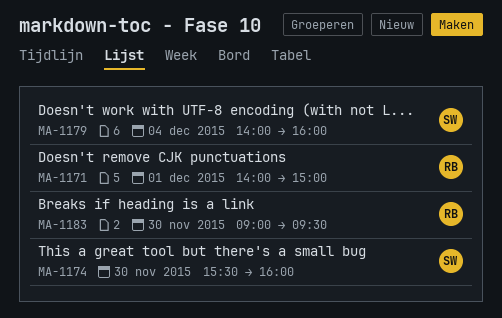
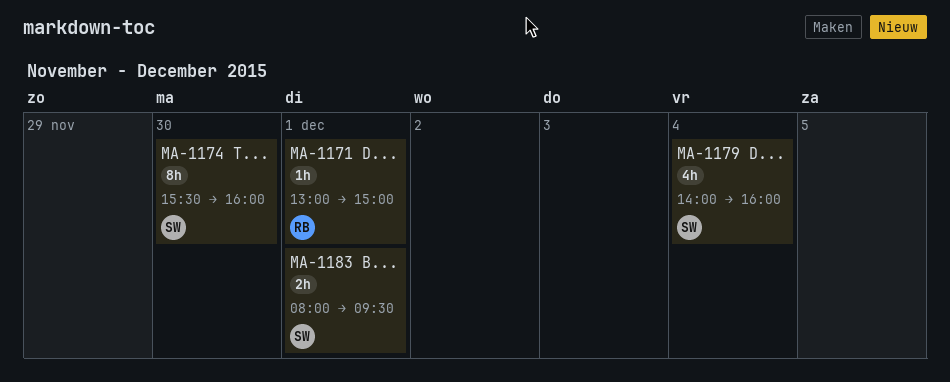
MA-1171, begins: 14:00 -> 13:00
MA-1183, owner: RB -> SW
MA-1183, day: Nov 30 -> Dec 1
MA-1183, begins: 09:00 -> 08:00

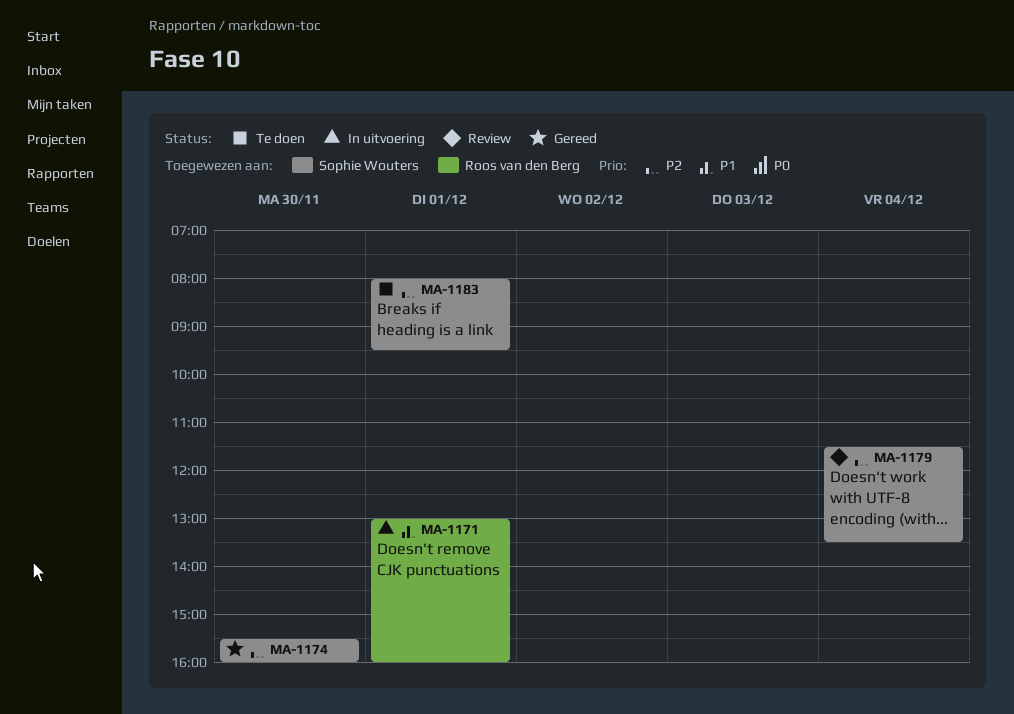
MA-1171, ends: 15:00 -> 16:00
MA-1179, begins: 14:00 -> 11:30
MA-1179, ends: 16:00 -> 13:30

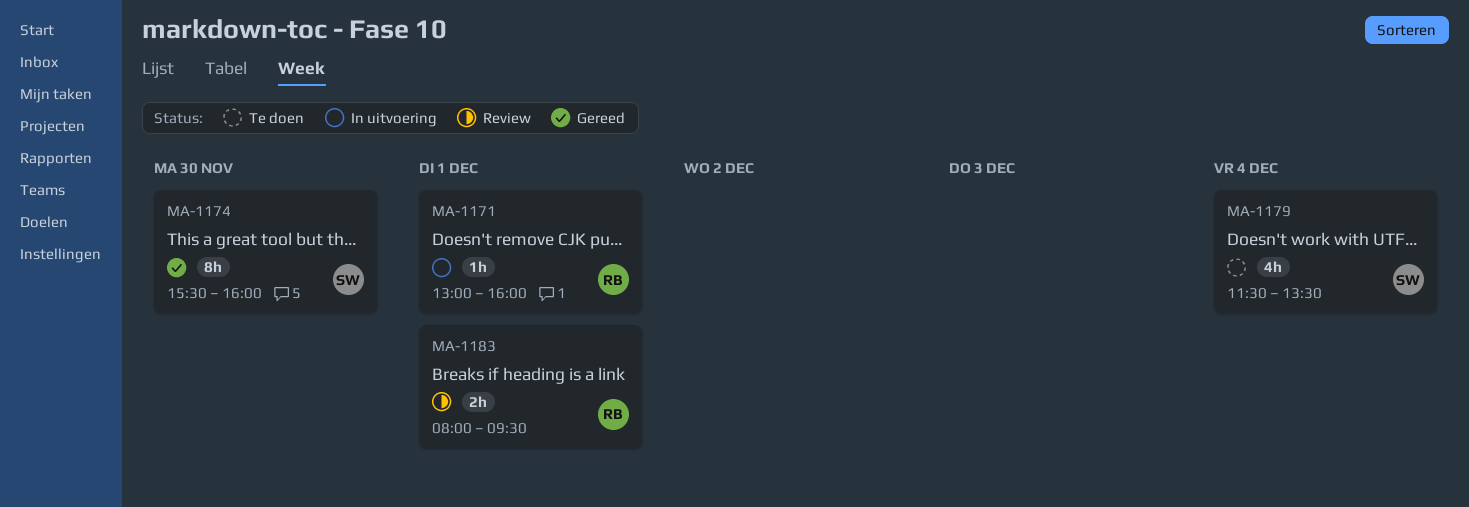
MA-1179, status: Review -> Te doen
MA-1183, status: Te doen -> Review
MA-1183, owner: Sophie Wouters -> Roos van den Berg

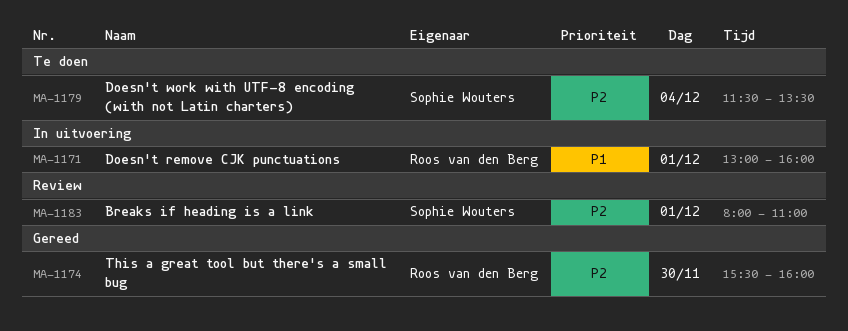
MA-1174, owner: Sophie Wouters -> Roos van den Berg
MA-1183, owner: Roos van den Berg -> Sophie Wouters
MA-1183, ends: 09:30 -> 11:00

